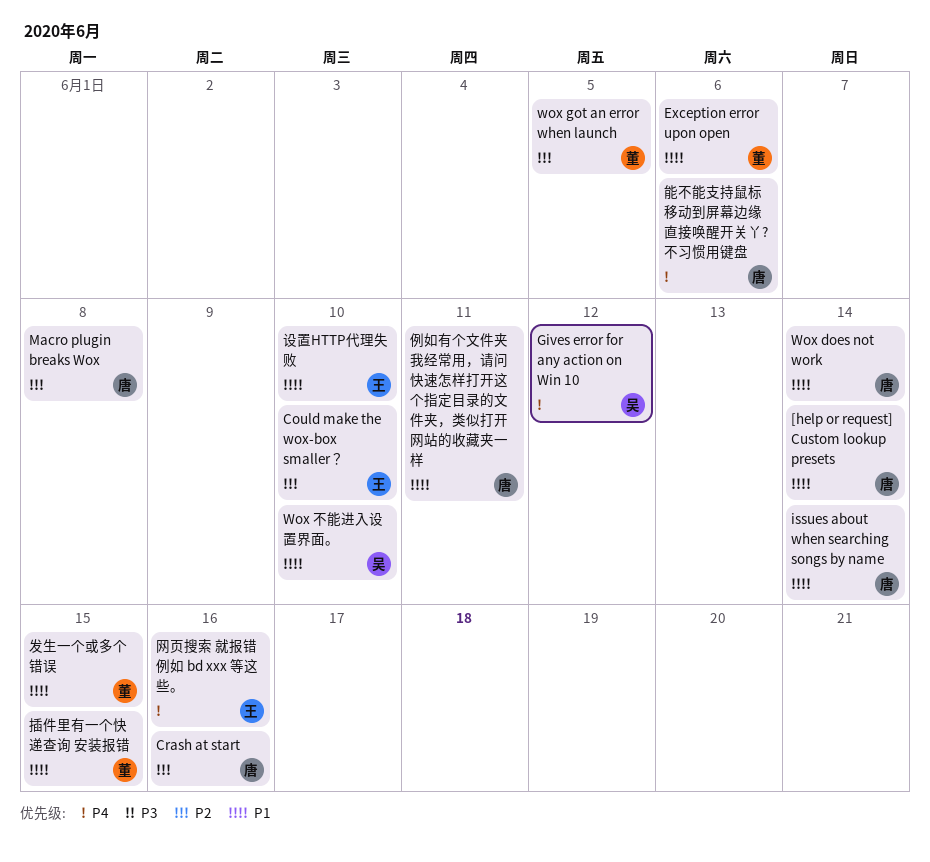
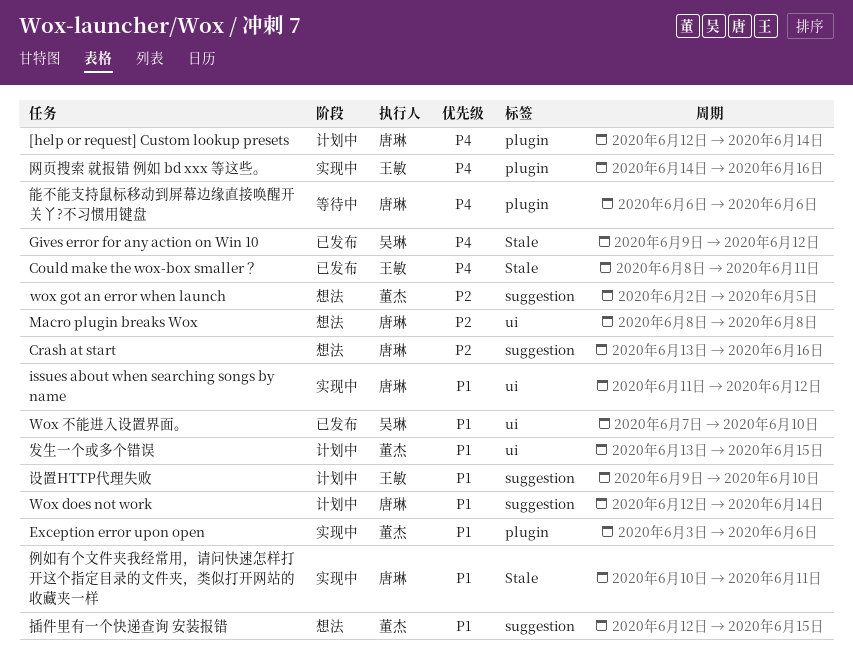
[help or request] Custom lookup presets, priority: P1 -> P4
Could make the wox-box smaller？, priority: P2 -> P4
Could make the wox-box smaller？, due: Jun 10 -> Jun 11
issues about when searching songs by name, due: Jun 14 -> Jun 12

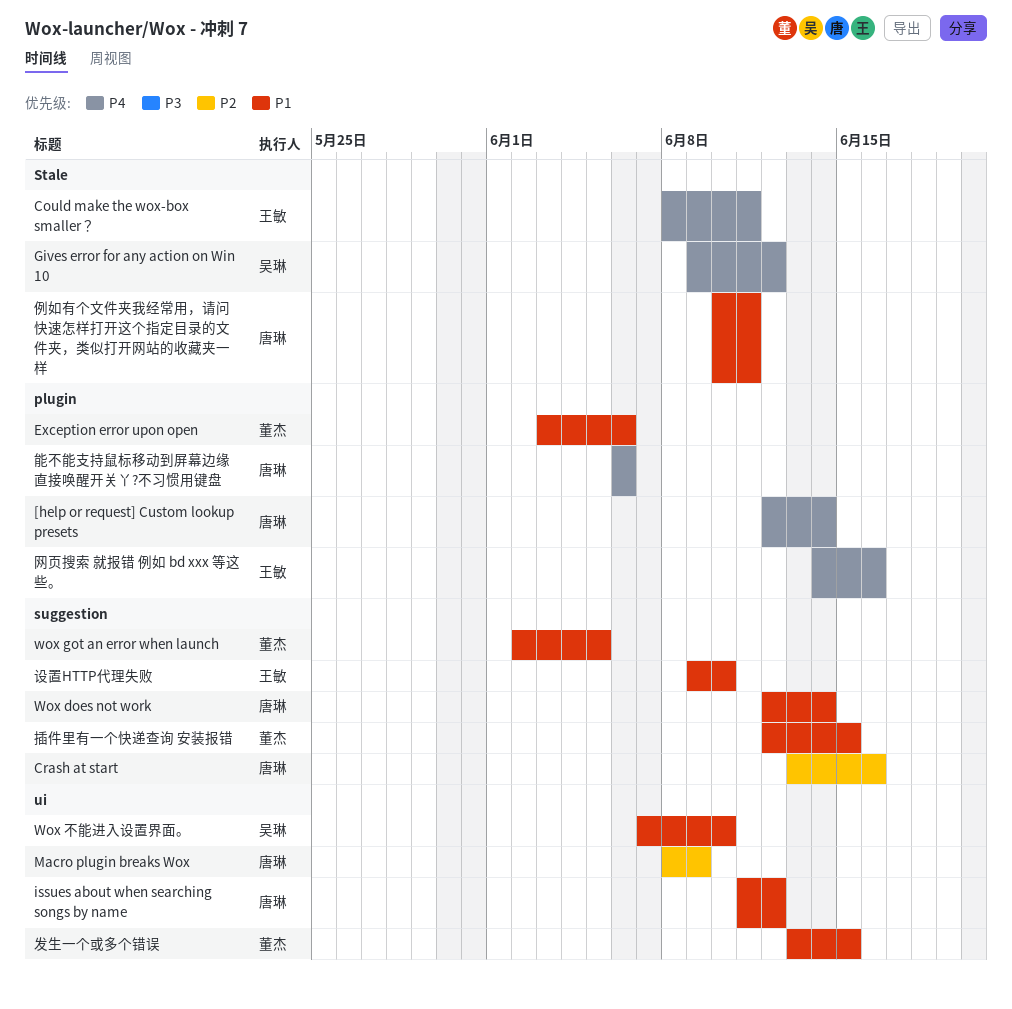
Macro plugin breaks Wox, due: Jun 8 -> Jun 9
wox got an error when launch, priority: P2 -> P1

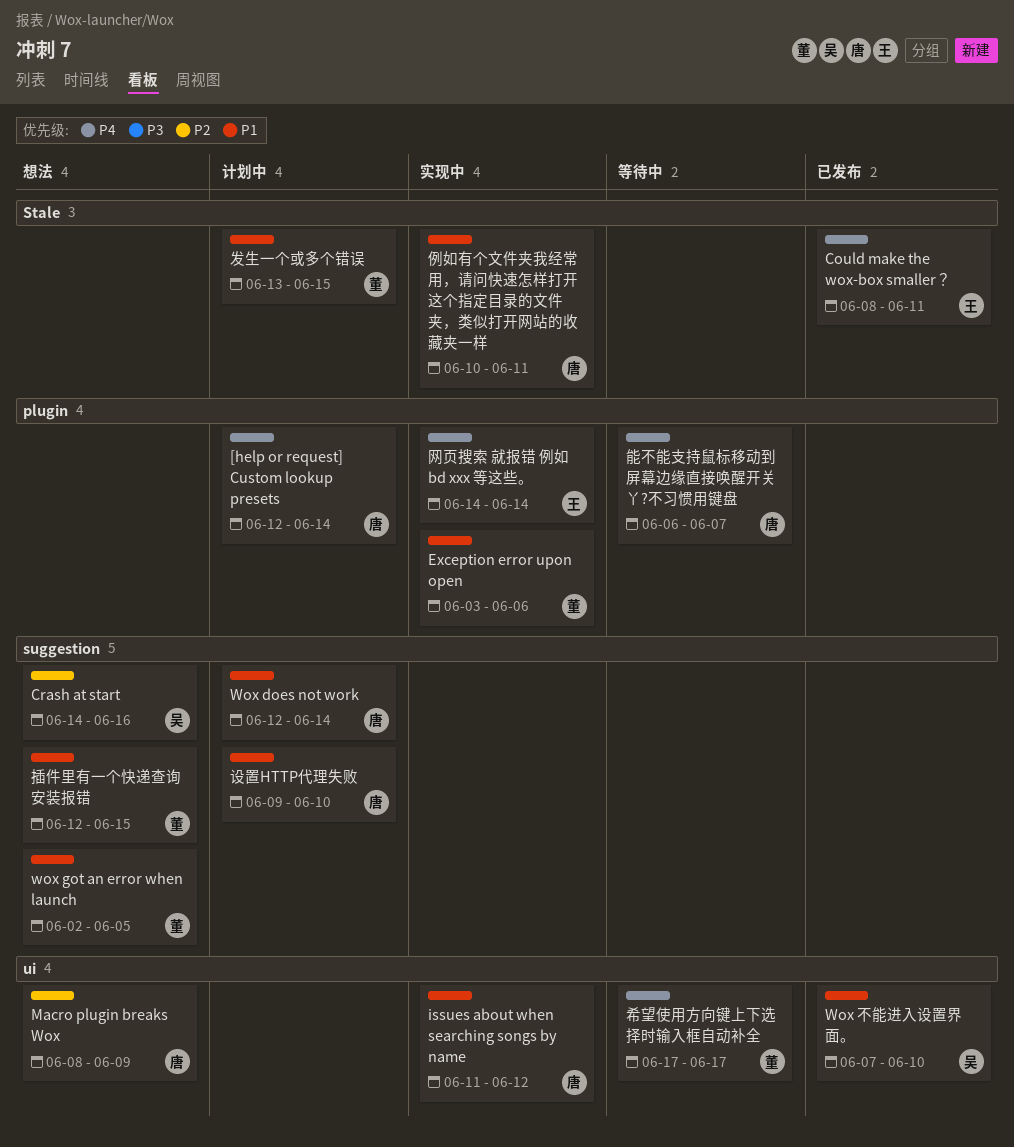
Crash at start, owner: 唐琳 -> 吴琳
Crash at start, start: Jun 13 -> Jun 14
Gives error for any action on Win 10: present -> none
发生一个或多个错误, label: ui -> Stale
希望使用方向键上下选择时输入框自动补全: none -> present
网页搜索 就报错 例如 bd xxx 等这些。, due: Jun 16 -> Jun 14
能不能支持鼠标移动到屏幕边缘直接唤醒开关丫?不习惯用键盘, due: Jun 6 -> Jun 7
设置HTTP代理失败, owner: 王敏 -> 唐琳

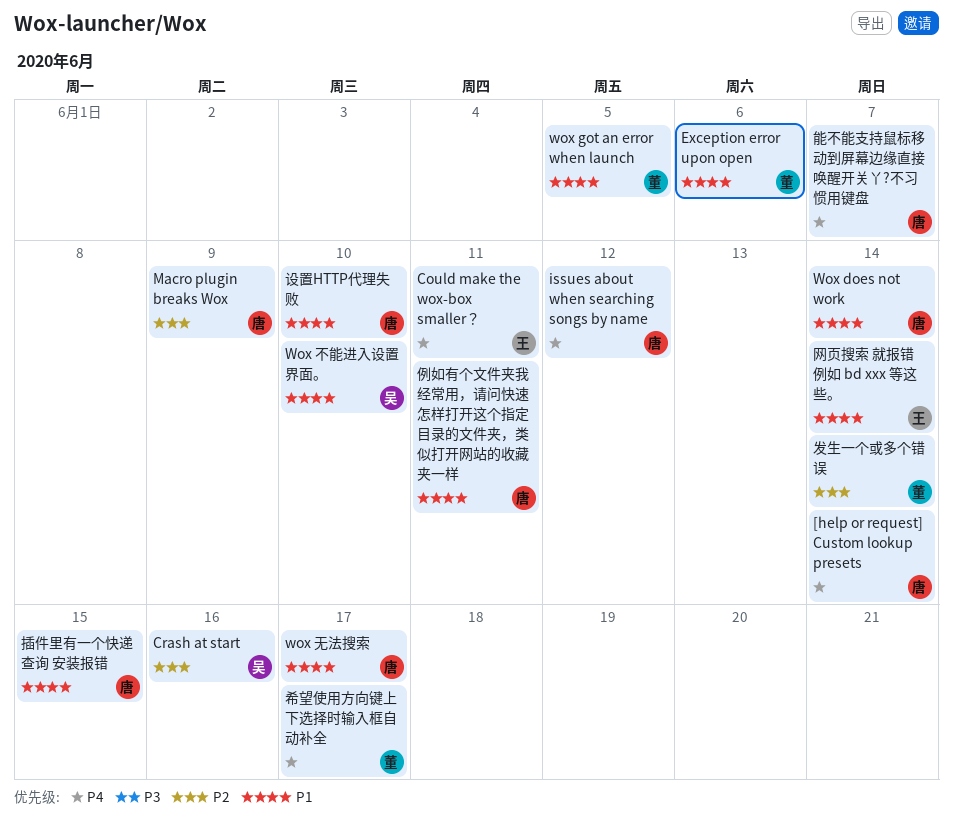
issues about when searching songs by name, priority: P1 -> P4
wox 无法搜索: none -> present
发生一个或多个错误, priority: P1 -> P2
发生一个或多个错误, due: Jun 15 -> Jun 14
插件里有一个快递查询 安装报错, owner: 董 -> 唐
网页搜索 就报错 例如 bd xxx 等这些。, priority: P4 -> P1

